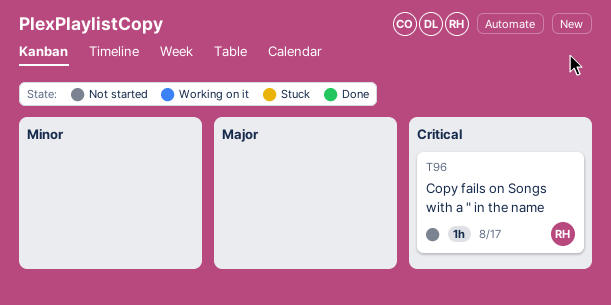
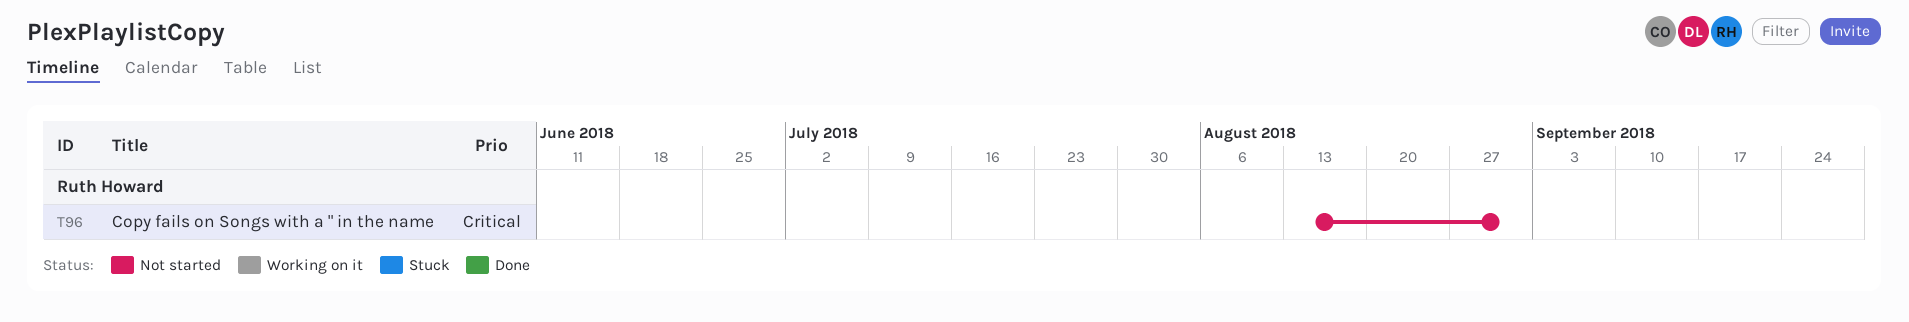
T96, due: Aug 17 -> Aug 31

